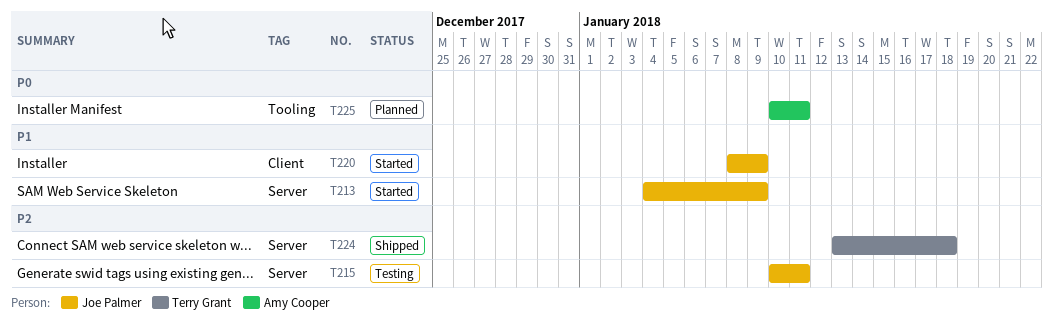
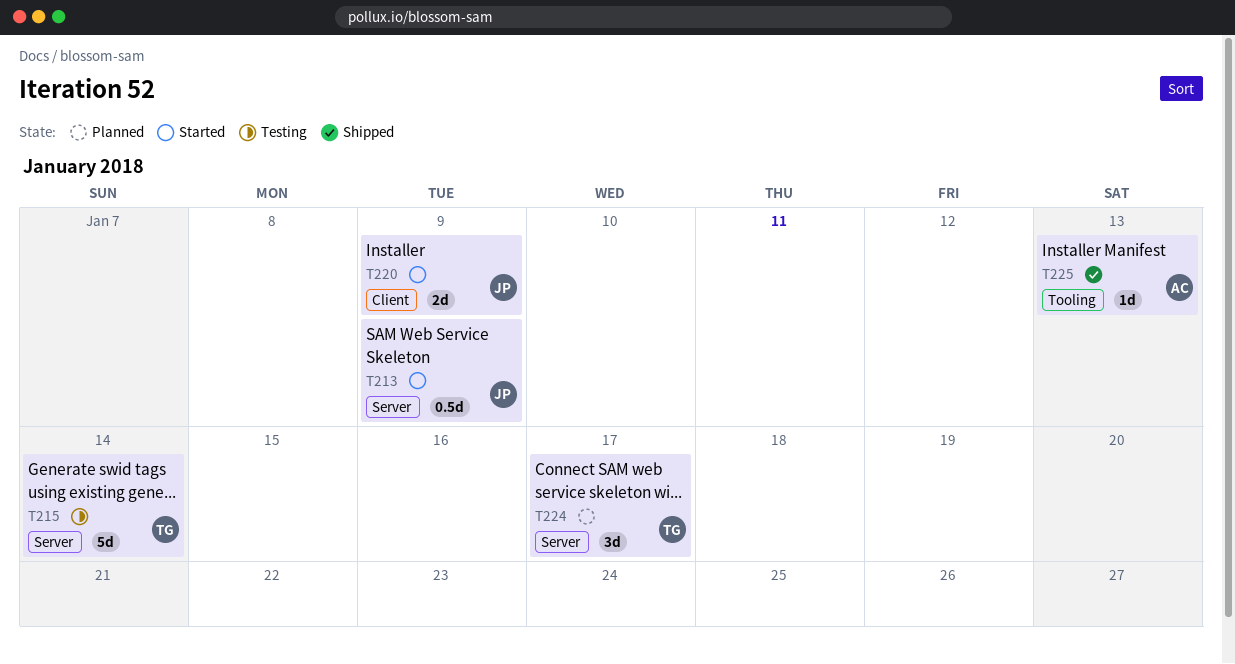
T215, owner: Joe Palmer -> Terry Grant
T215, due: Jan 11 -> Jan 14
T224, status: Shipped -> Planned
T224, due: Jan 18 -> Jan 17
T225, status: Planned -> Shipped
T225, due: Jan 11 -> Jan 13

